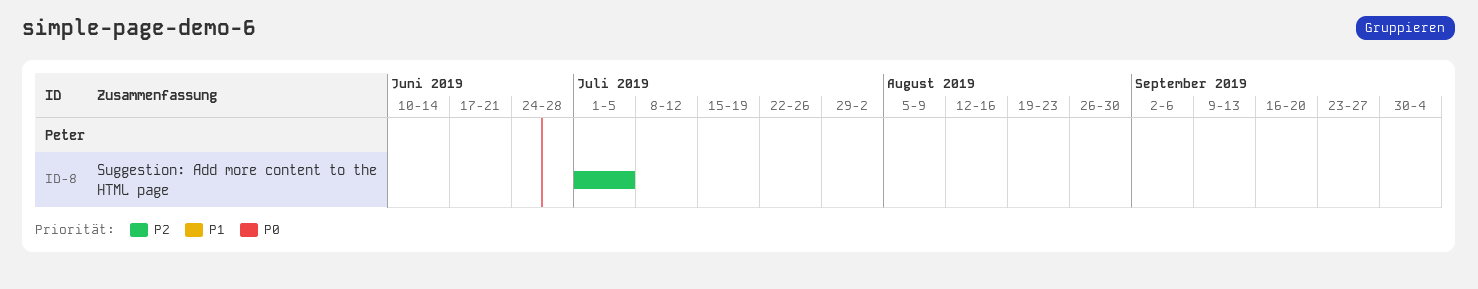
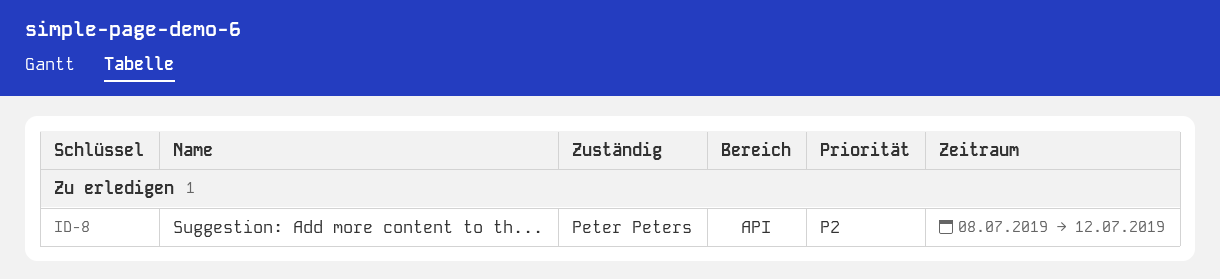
ID-8, start: Jul 1 -> Jul 8
ID-8, due: Jul 5 -> Jul 12

